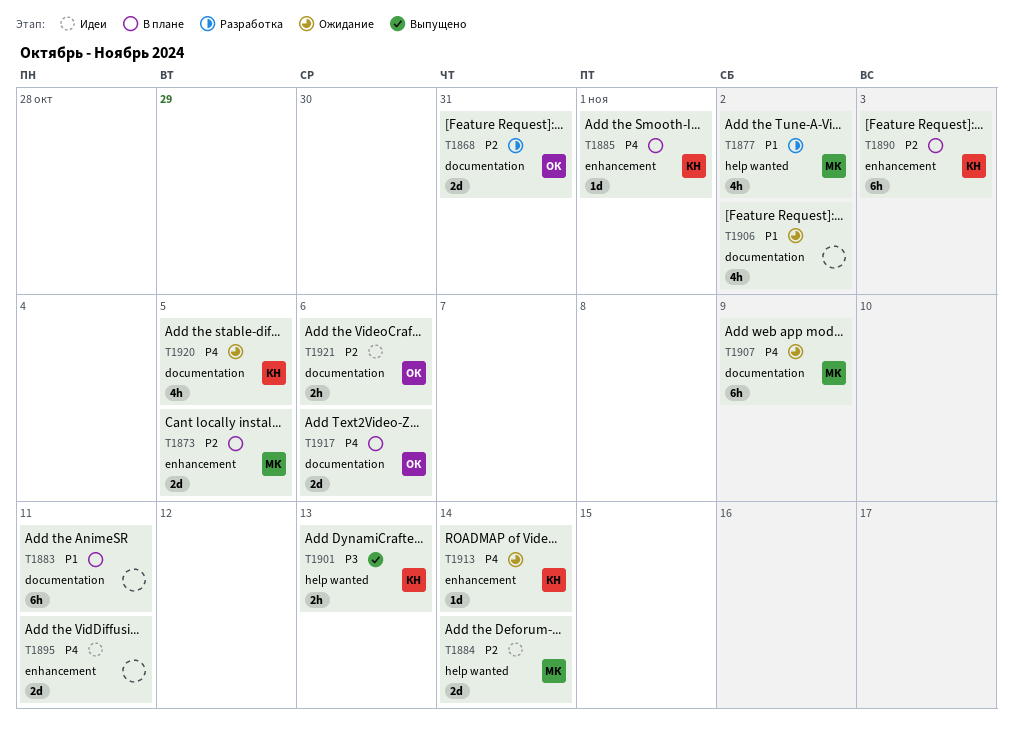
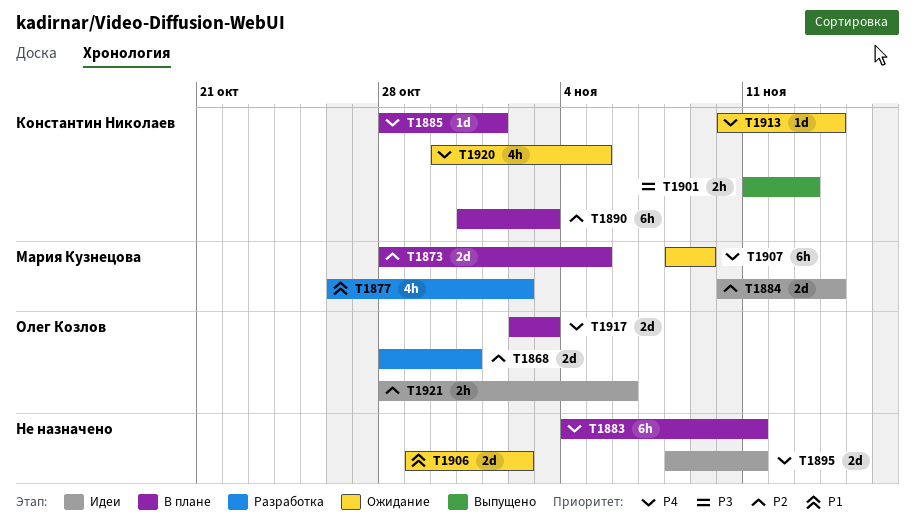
T1883, priority: P1 -> P4
T1906, estimate: 4h -> 2d
T1917, due: Nov 6 -> Nov 3

